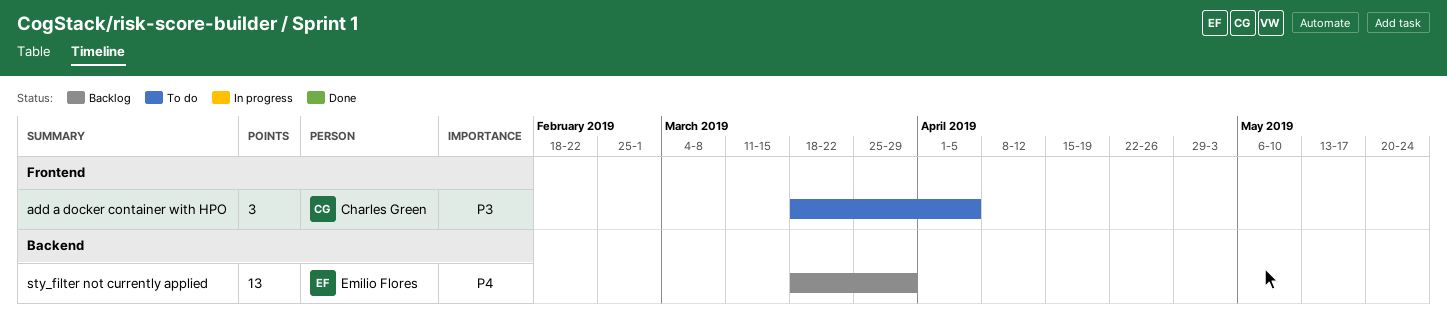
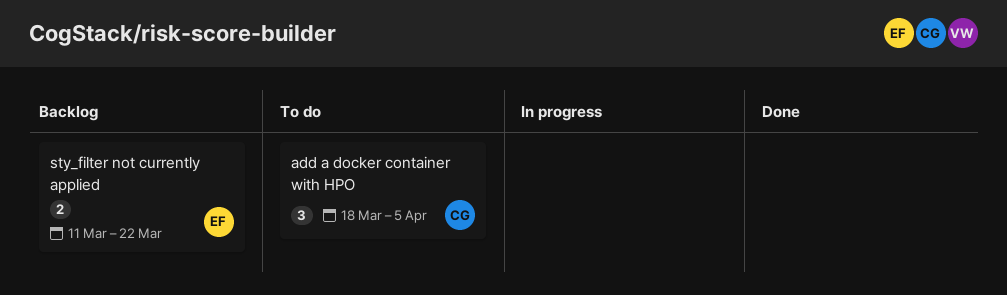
sty_filter not currently applied, estimate: 13 -> 2
sty_filter not currently applied, start: Mar 18 -> Mar 11
sty_filter not currently applied, due: Mar 29 -> Mar 22

